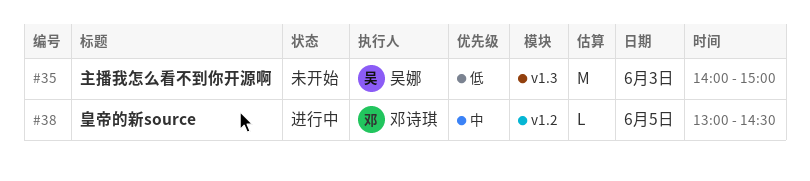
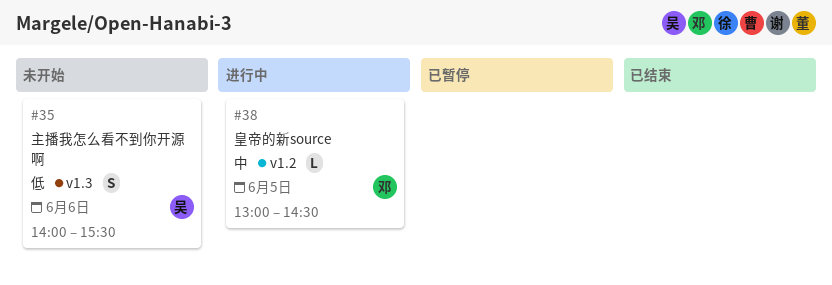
#35, estimate: M -> S
#35, day: Jun 3 -> Jun 6
#35, ends: 15:00 -> 15:30

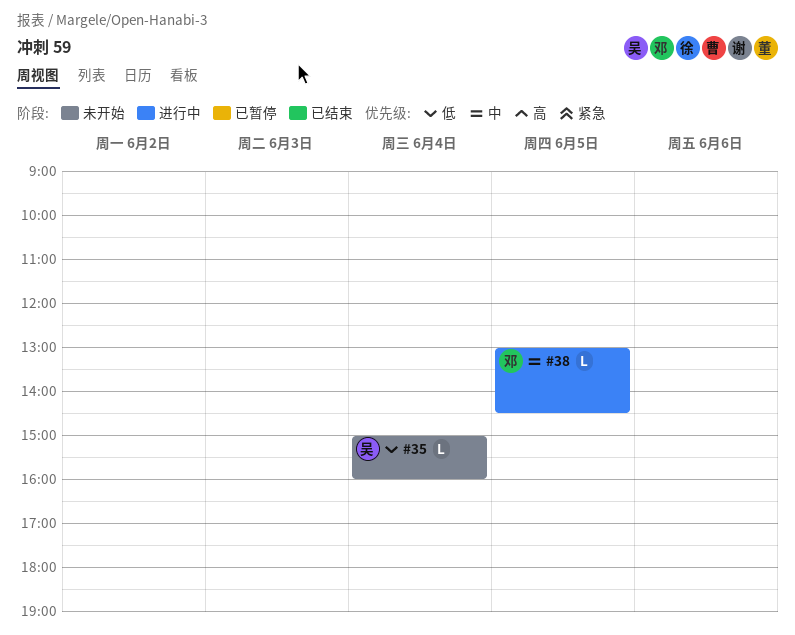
#35, estimate: S -> L
#35, day: Jun 6 -> Jun 4
#35, begins: 14:00 -> 15:00
#35, ends: 15:30 -> 16:00

